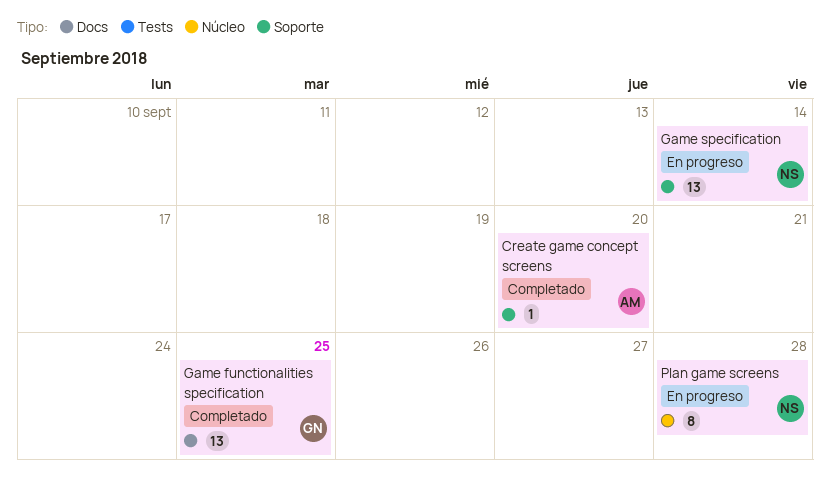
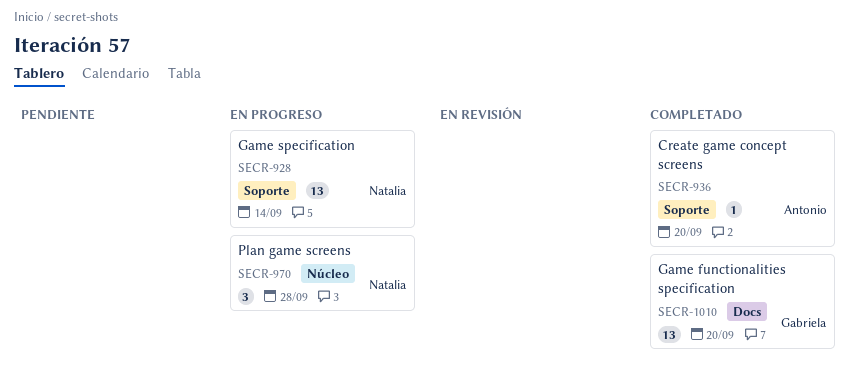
Game functionalities specification, due: Sep 25 -> Sep 20
Plan game screens, estimate: 8 -> 3

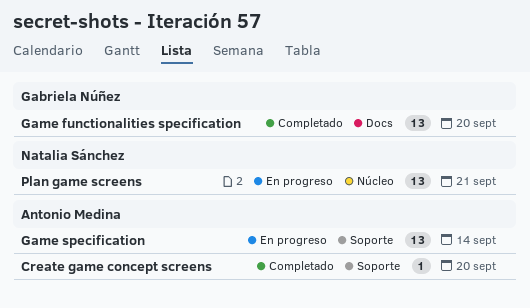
Game specification, owner: Natalia Sánchez -> Antonio Medina
Plan game screens, estimate: 3 -> 13
Plan game screens, due: Sep 28 -> Sep 21

